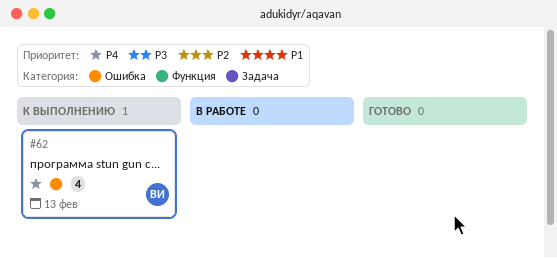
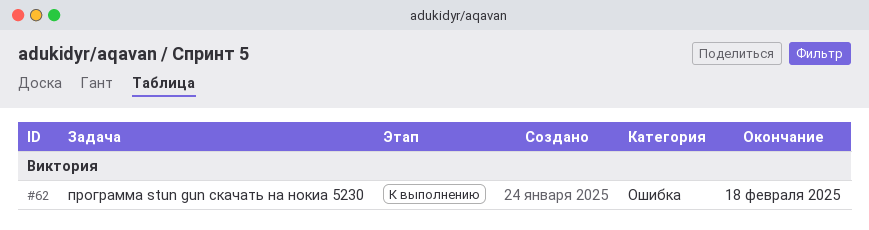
#62, due: Feb 13 -> Feb 18

